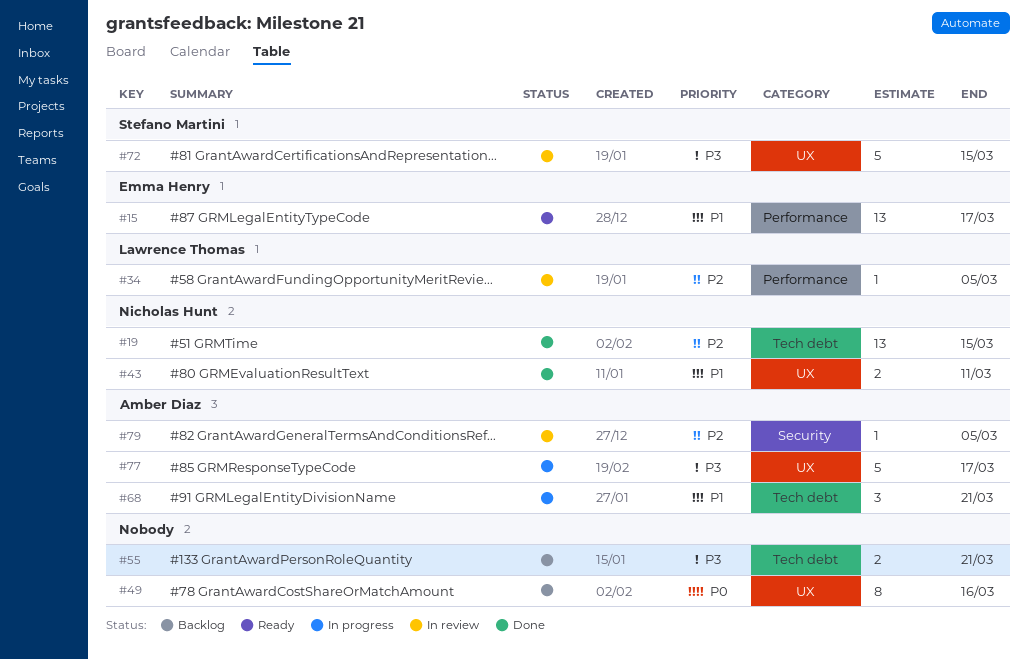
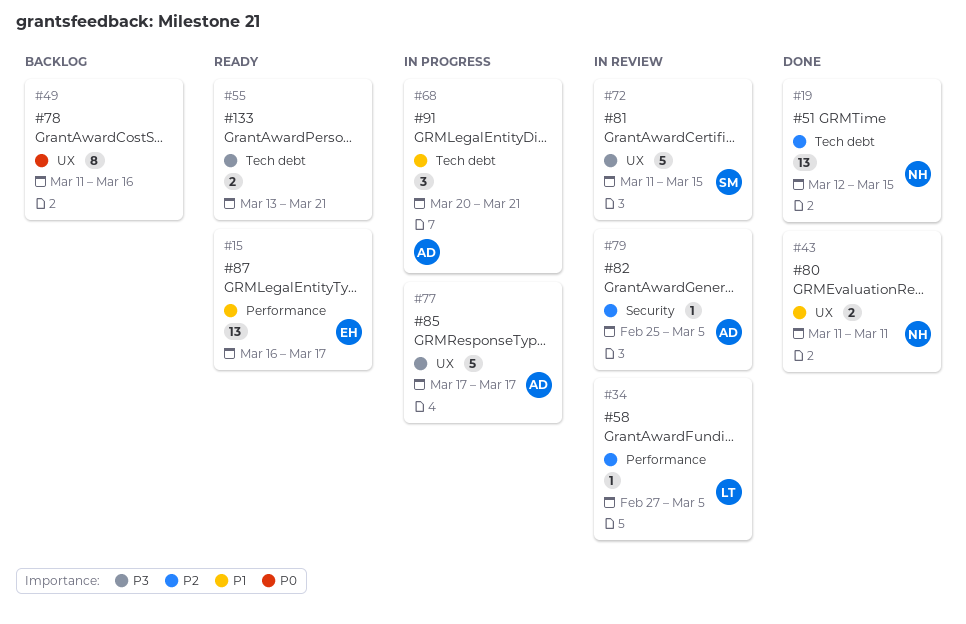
#55, status: Backlog -> Ready

